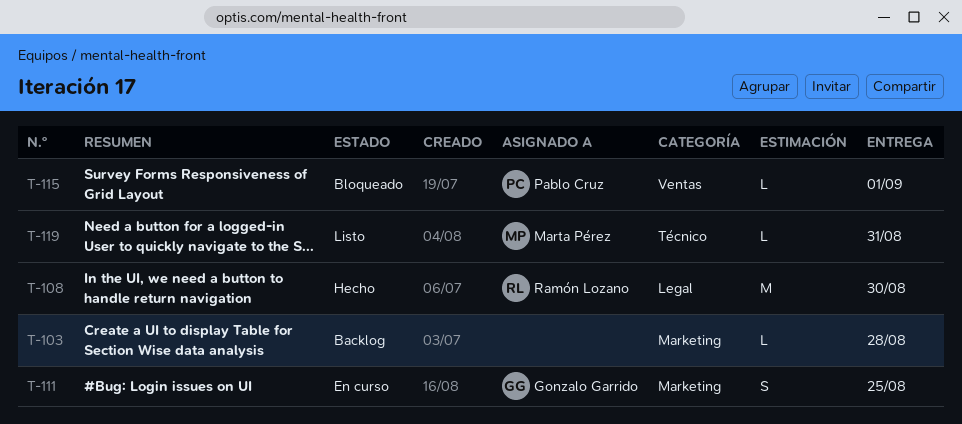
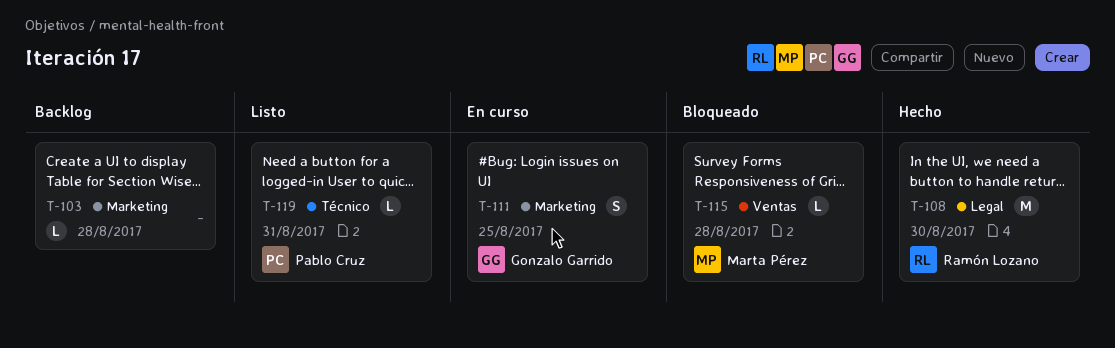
T-115, owner: Pablo Cruz -> Marta Pérez
T-115, due: Sep 1 -> Aug 28
T-119, owner: Marta Pérez -> Pablo Cruz

